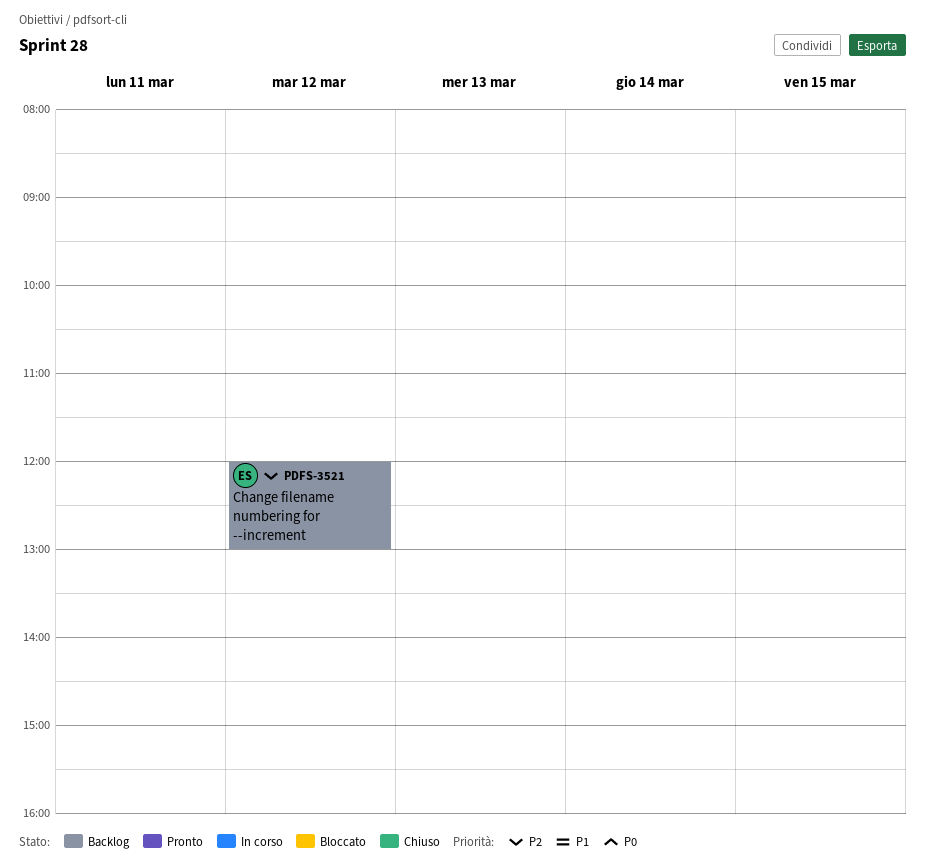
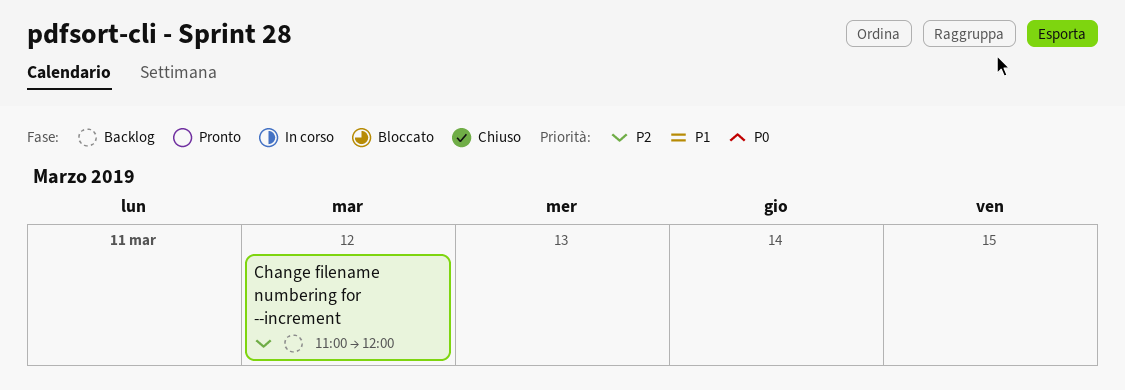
Change filename numbering for --increment, begins: 12:00 -> 11:00
Change filename numbering for --increment, ends: 13:00 -> 12:00

